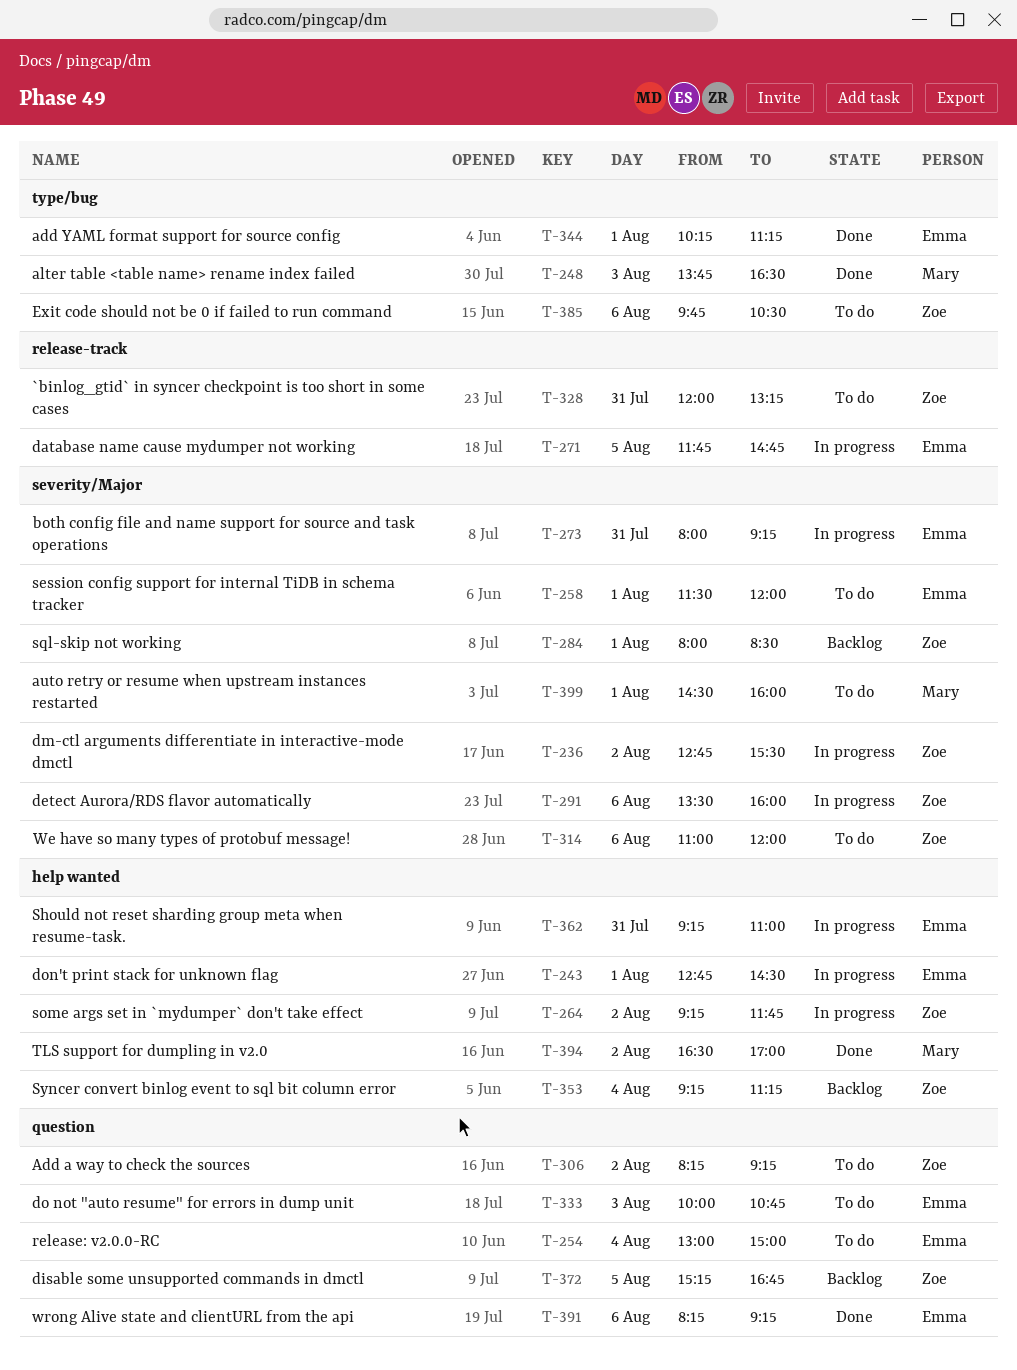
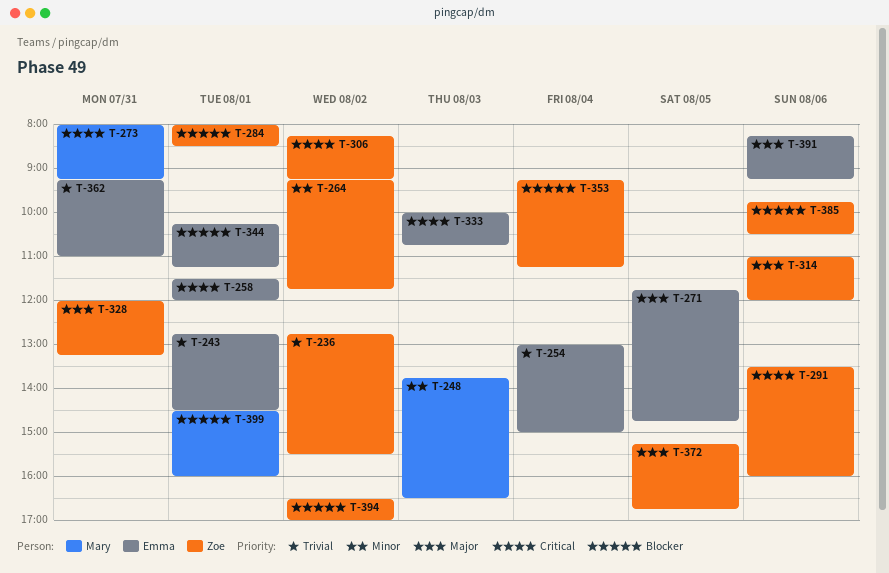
T-273, owner: Emma -> Mary
T-394, owner: Mary -> Zoe

